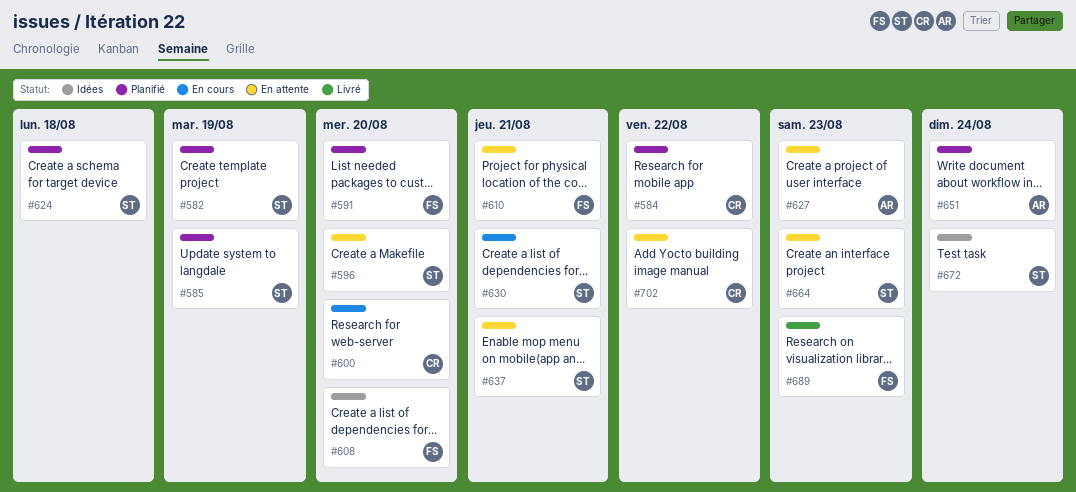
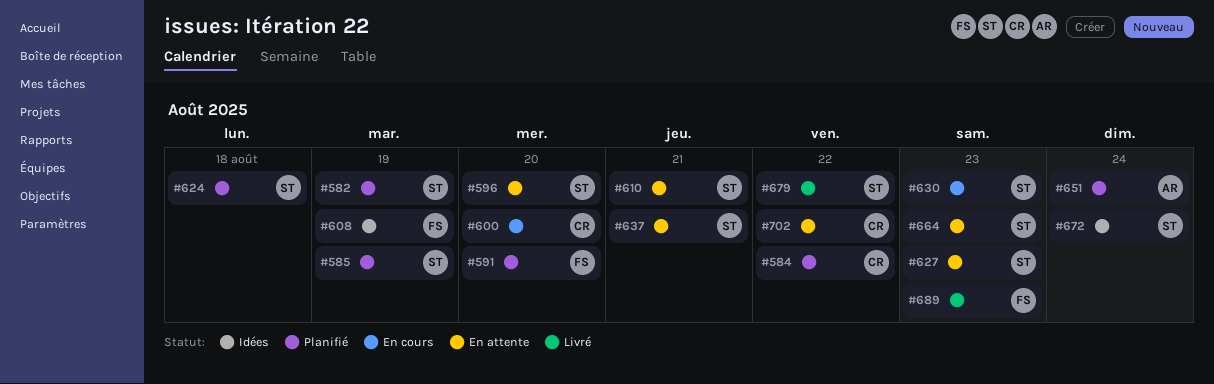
#608, due: Aug 20 -> Aug 19
#610, owner: FS -> ST
#627, owner: AR -> ST
#630, due: Aug 21 -> Aug 23
#679: none -> present

